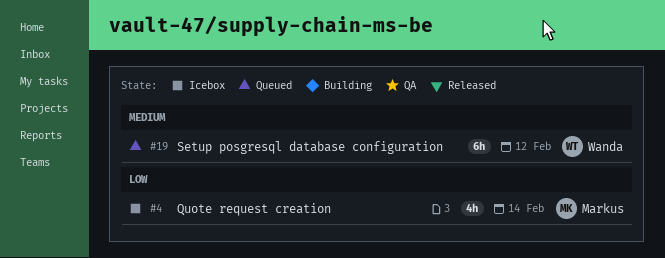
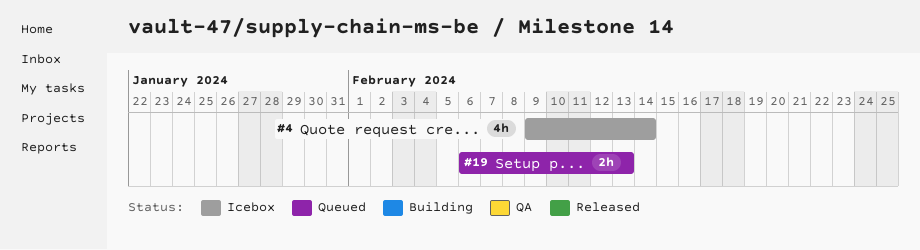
#19, estimate: 6h -> 2h
#19, due: Feb 12 -> Feb 13

